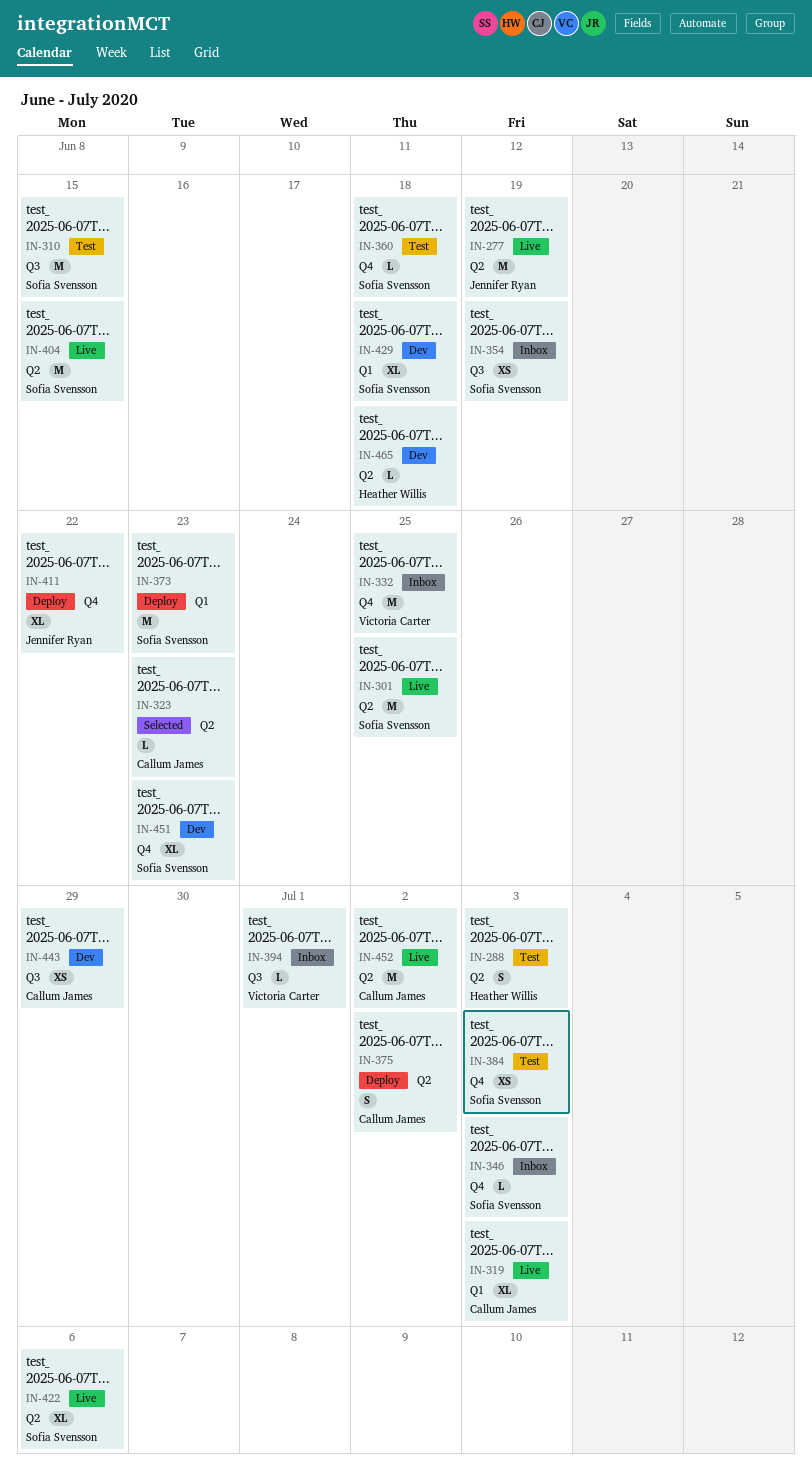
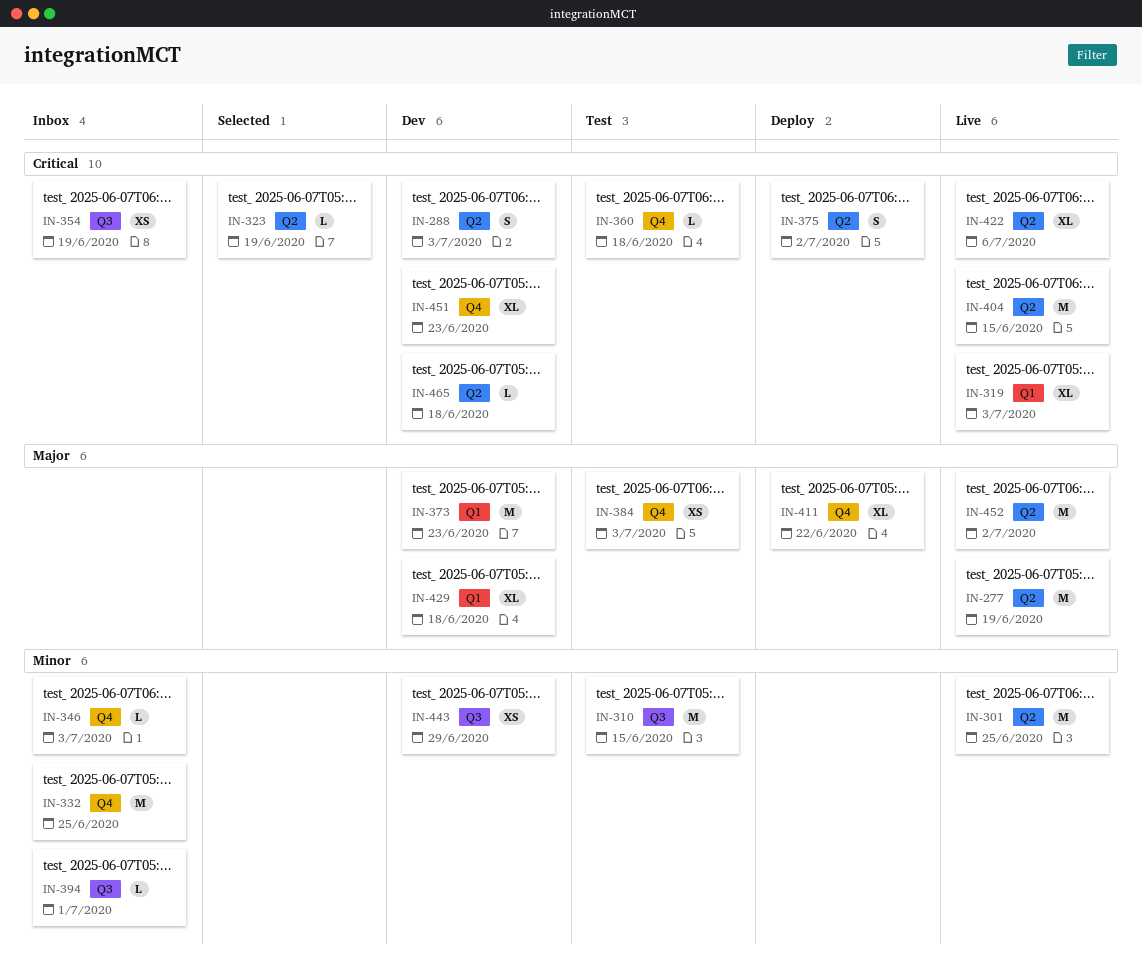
IN-288, status: Test -> Dev
IN-323, due: Jun 23 -> Jun 19
IN-373, status: Deploy -> Dev

